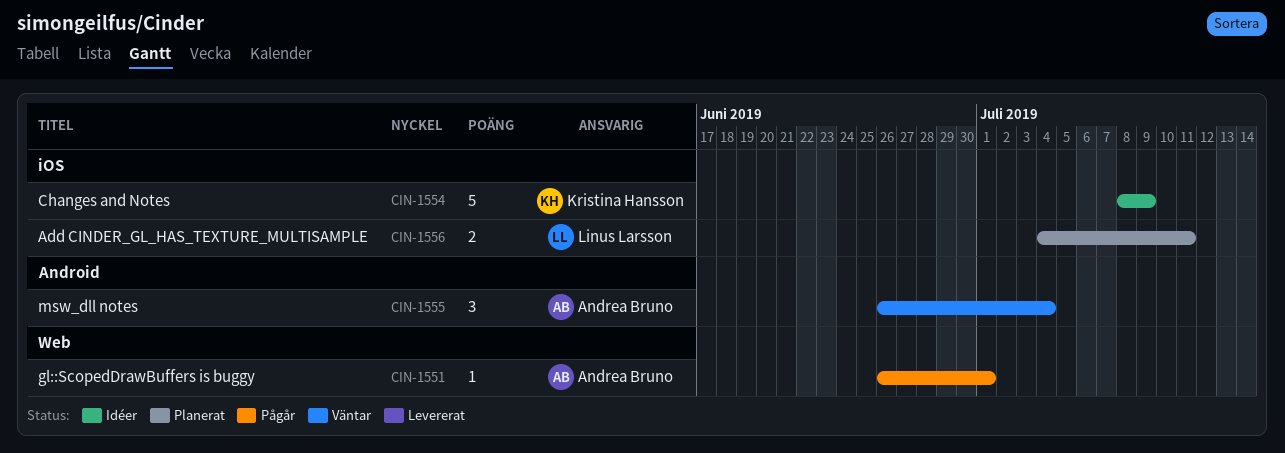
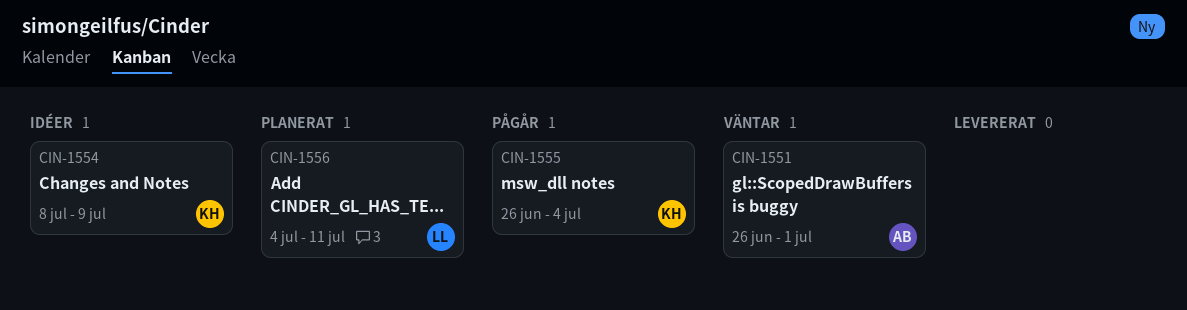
CIN-1551, status: Pågår -> Väntar
CIN-1555, status: Väntar -> Pågår
CIN-1555, owner: Andrea Bruno -> Kristina Hansson

